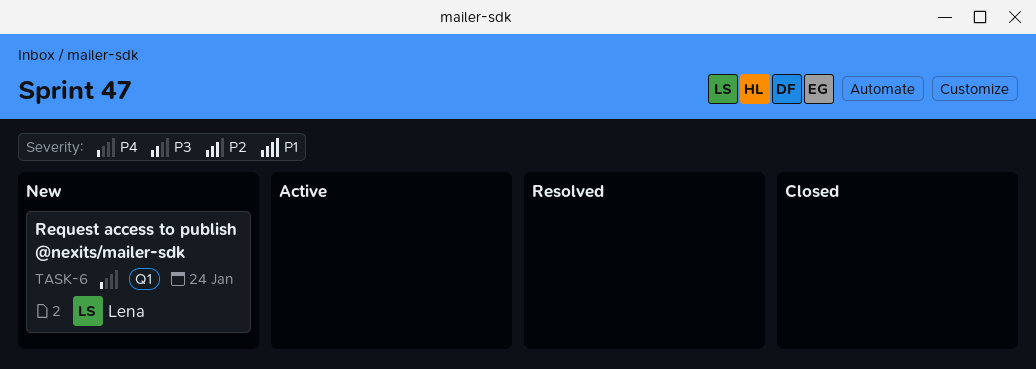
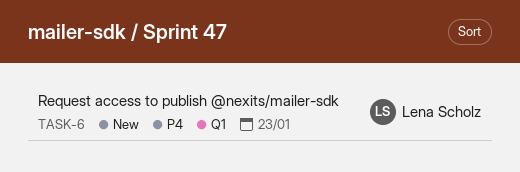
TASK-6, due: Jan 24 -> Jan 23

